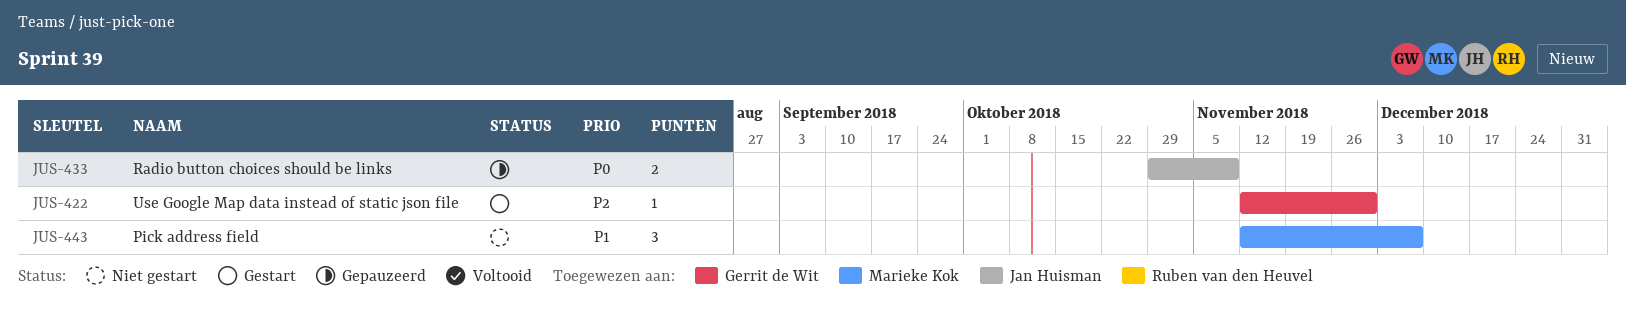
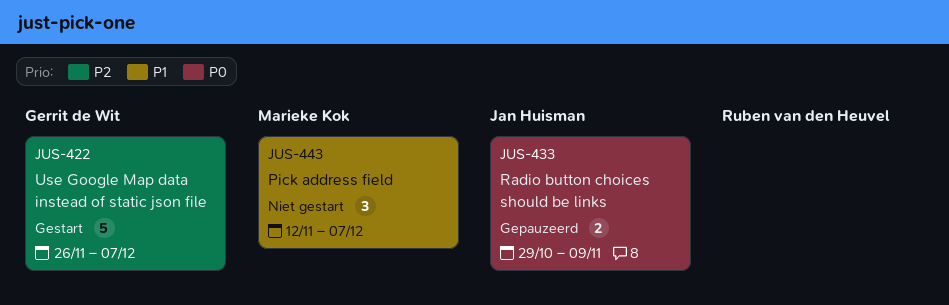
JUS-422, estimate: 1 -> 5
JUS-422, start: Nov 12 -> Nov 26
JUS-422, due: Nov 30 -> Dec 7

